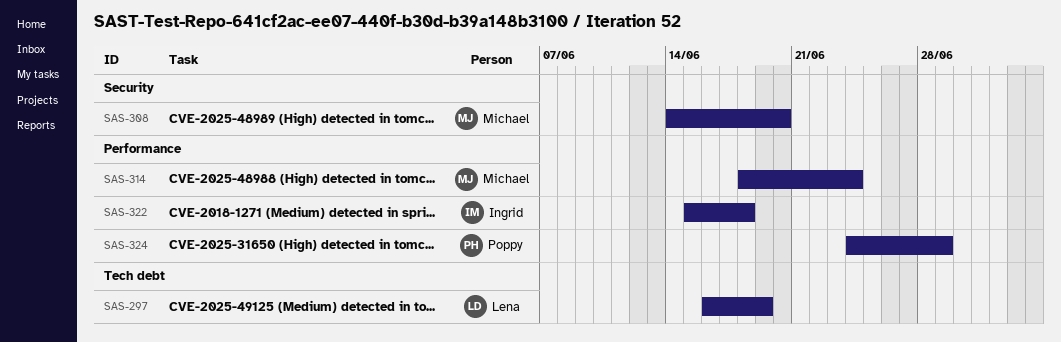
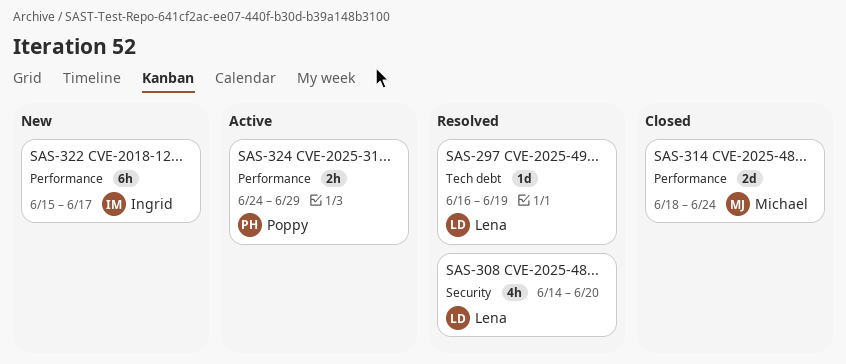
SAS-308, owner: Michael -> Lena
SAS-322, due: Jun 18 -> Jun 17

